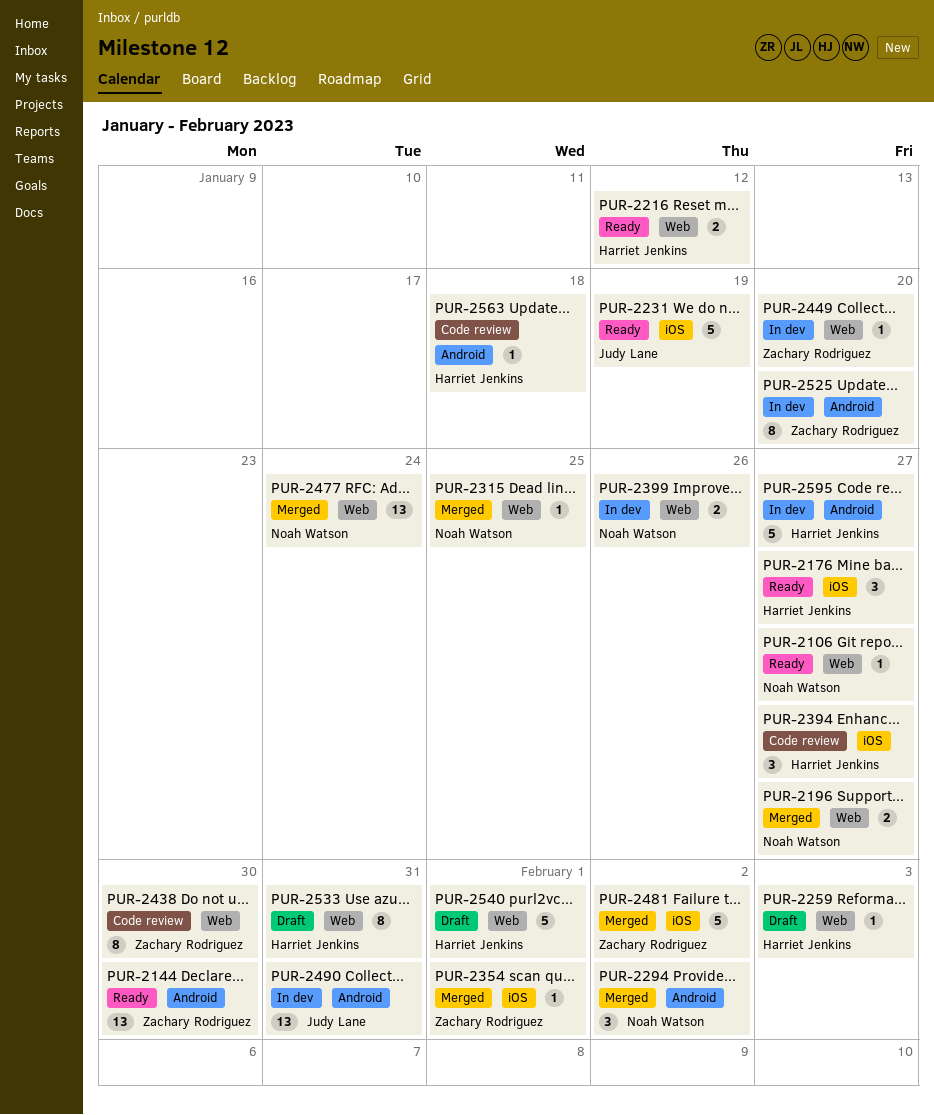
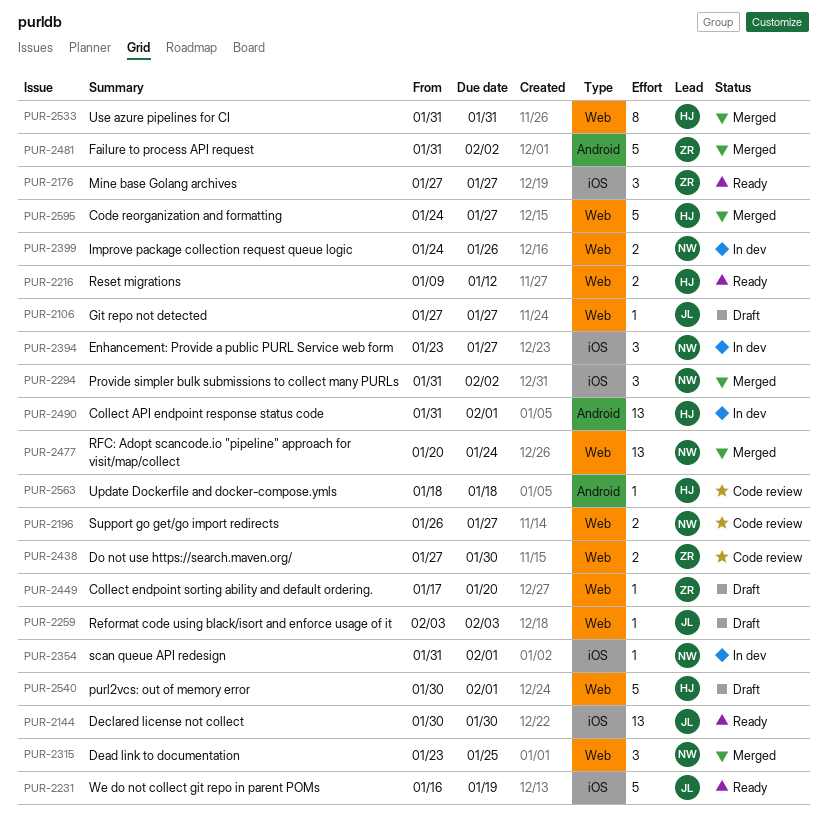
PUR-2106, status: Ready -> Draft
PUR-2106, owner: Noah Watson -> Judy Lane
PUR-2144, owner: Zachary Rodriguez -> Judy Lane
PUR-2144, label: Android -> iOS
PUR-2176, owner: Harriet Jenkins -> Zachary Rodriguez
PUR-2196, status: Merged -> Code review
PUR-2259, owner: Harriet Jenkins -> Judy Lane
PUR-2294, label: Android -> iOS
PUR-2315, estimate: 1 -> 3
PUR-2354, status: Merged -> In dev
PUR-2354, owner: Zachary Rodriguez -> Noah Watson
PUR-2394, status: Code review -> In dev
PUR-2394, owner: Harriet Jenkins -> Noah Watson
PUR-2438, estimate: 8 -> 2
PUR-2449, status: In dev -> Draft
PUR-2481, label: iOS -> Android
PUR-2490, owner: Judy Lane -> Harriet Jenkins
PUR-2490, due: Jan 31 -> Feb 1
PUR-2525: present -> none
PUR-2533, status: Draft -> Merged
PUR-2595, status: In dev -> Merged
PUR-2595, label: Android -> Web

